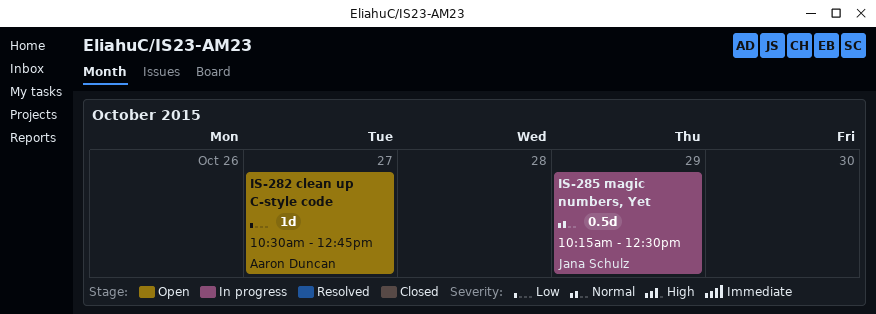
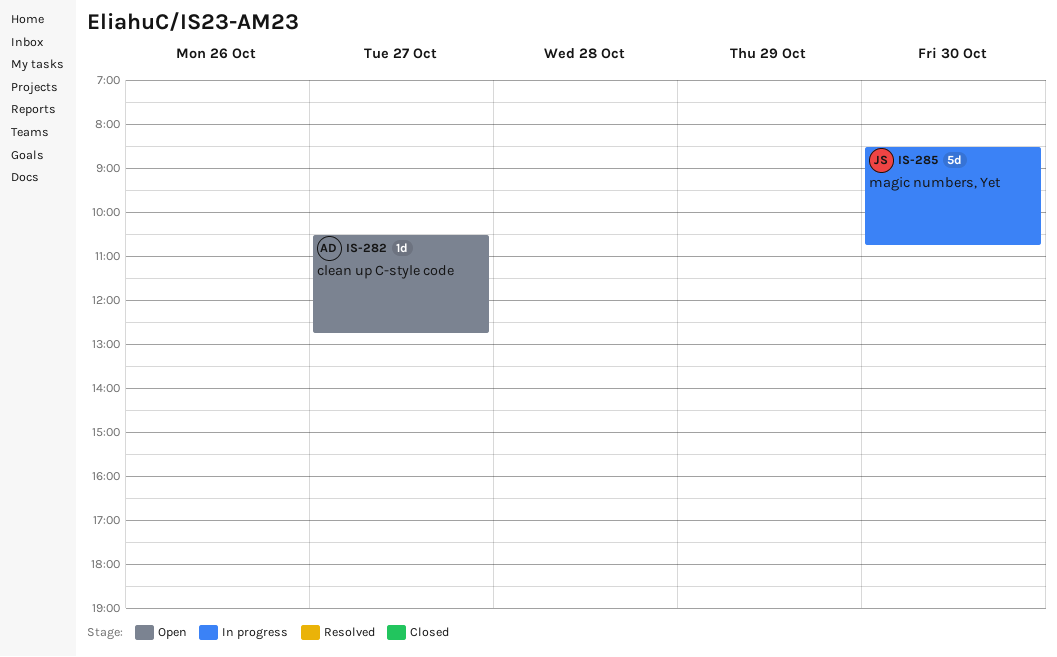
IS-285, estimate: 0.5d -> 5d
IS-285, day: Oct 29 -> Oct 30
IS-285, begins: 10:15 -> 08:30
IS-285, ends: 12:30 -> 10:45

